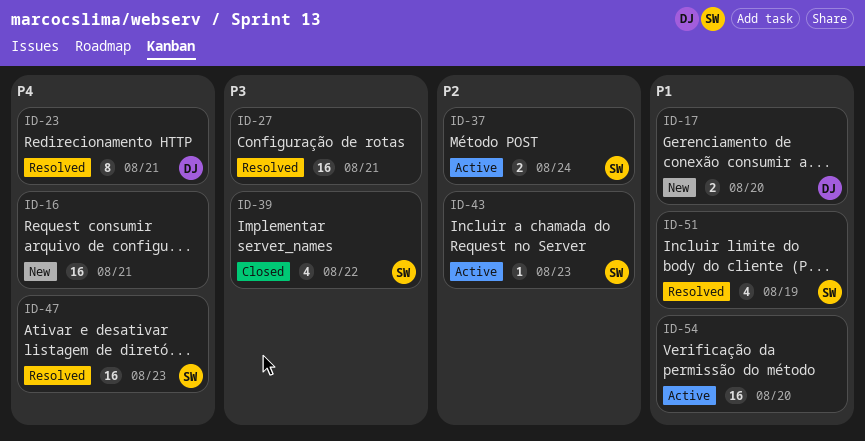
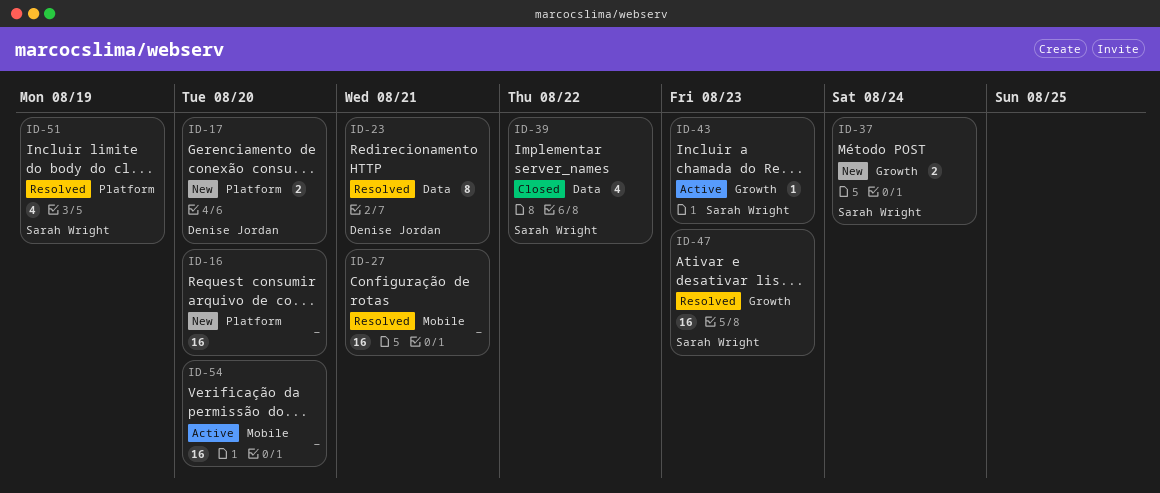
ID-16, due: Aug 21 -> Aug 20
ID-37, status: Active -> New

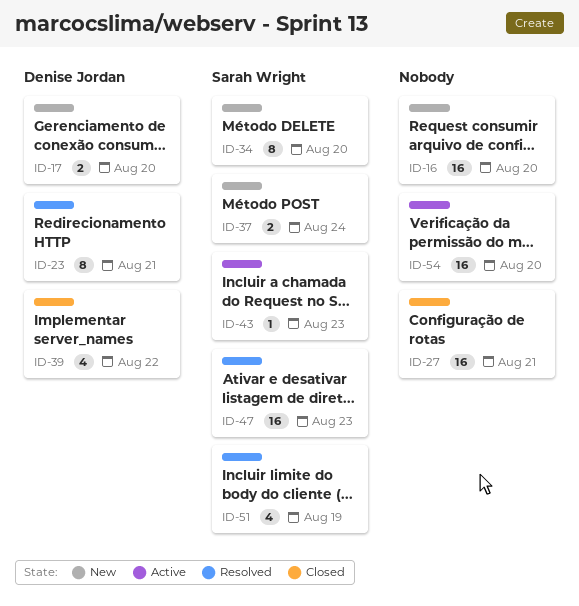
ID-27, status: Resolved -> Closed
ID-34: none -> present
ID-39, owner: Sarah Wright -> Denise Jordan

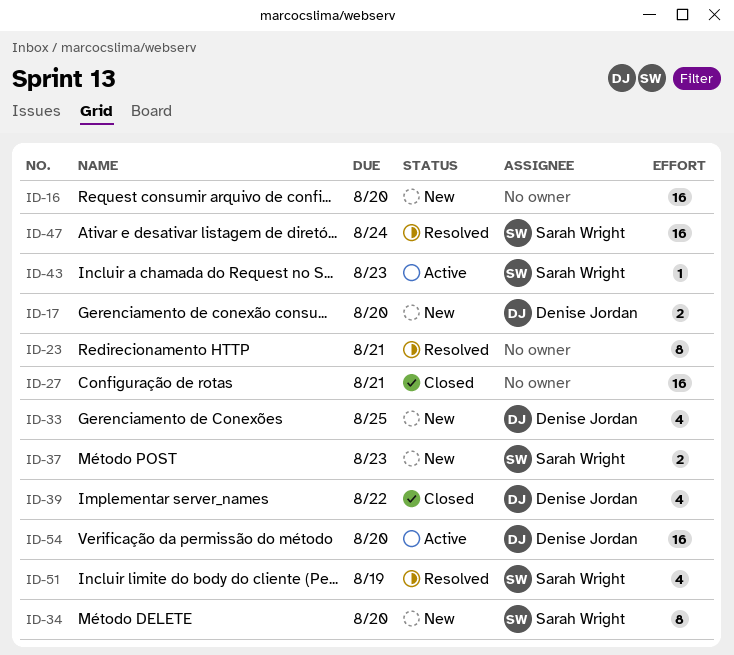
ID-23, owner: Denise Jordan -> none
ID-33: none -> present
ID-37, due: Aug 24 -> Aug 23
ID-47, due: Aug 23 -> Aug 24
ID-54, owner: none -> Denise Jordan

